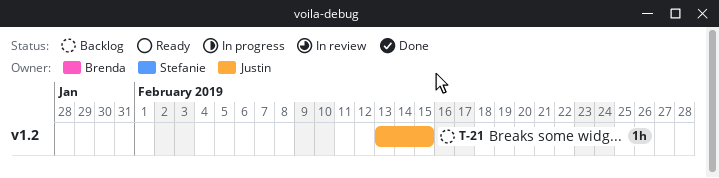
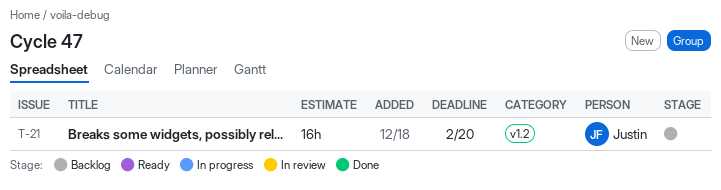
T-21, estimate: 1h -> 16h
T-21, due: Feb 15 -> Feb 20

